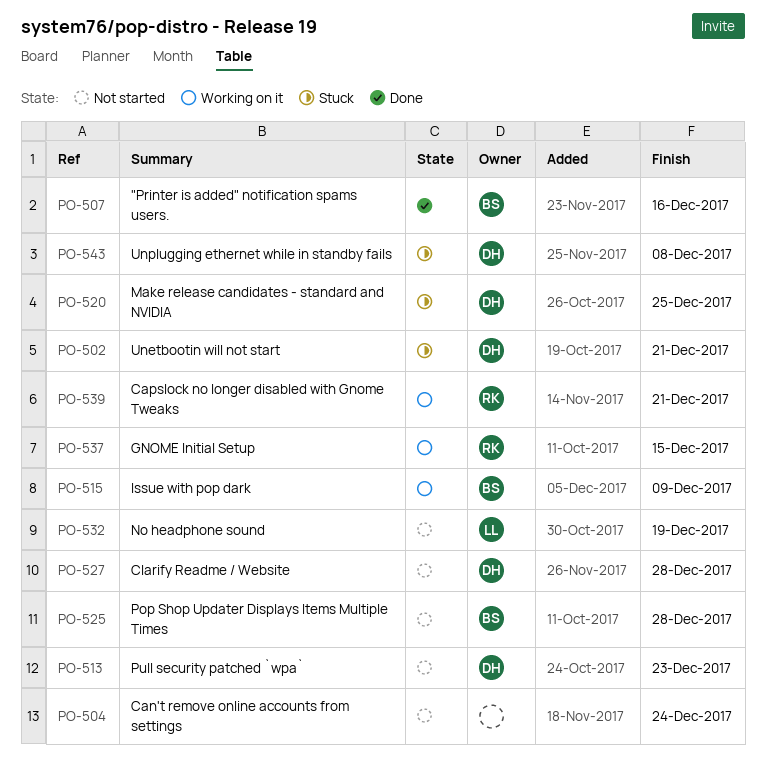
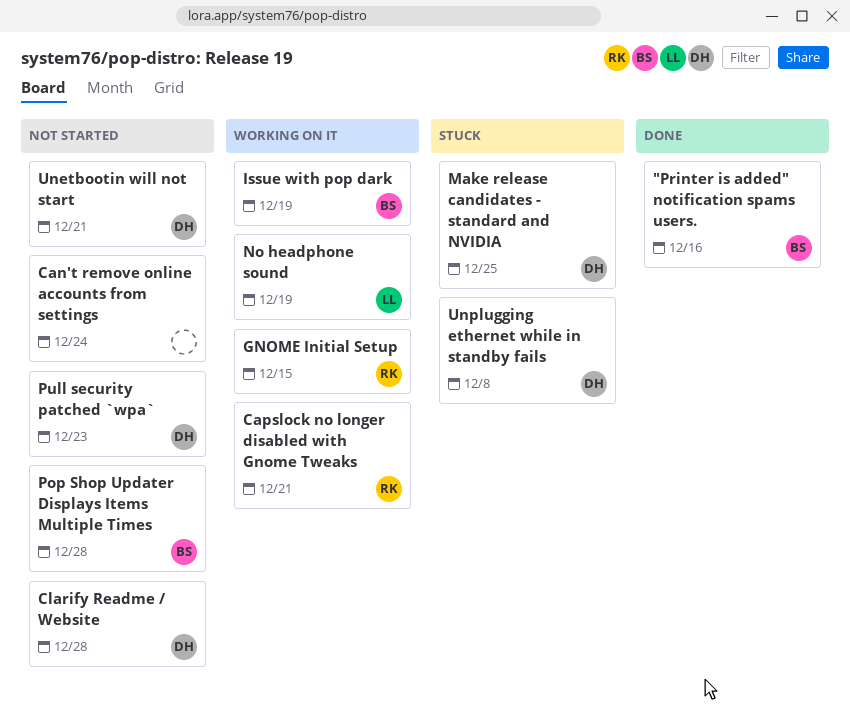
Issue with pop dark, due: Dec 9 -> Dec 19
No headphone sound, status: Not started -> Working on it
Unetbootin will not start, status: Stuck -> Not started

